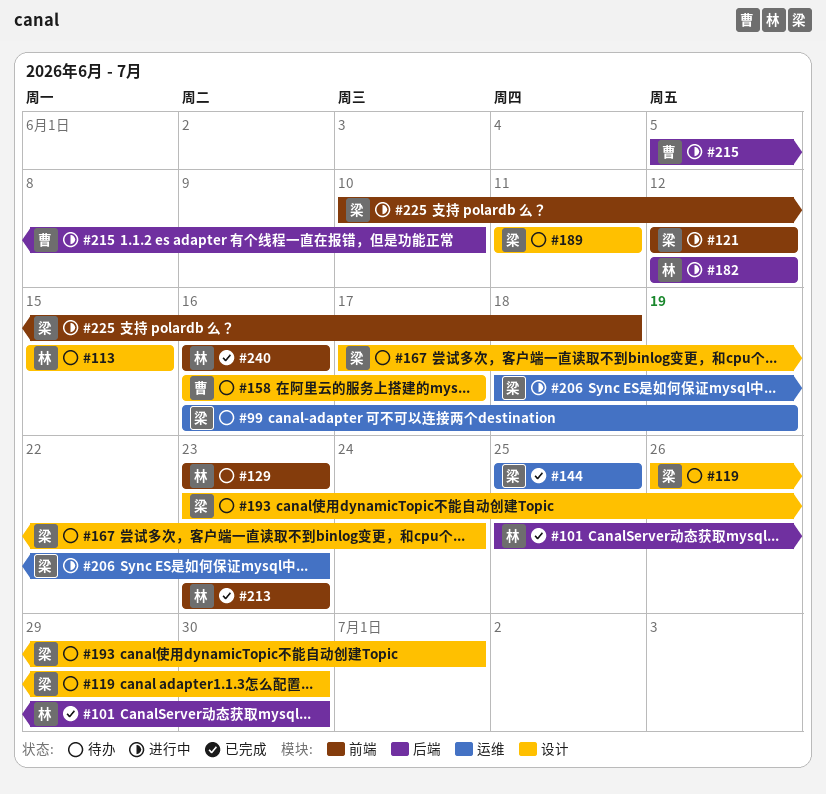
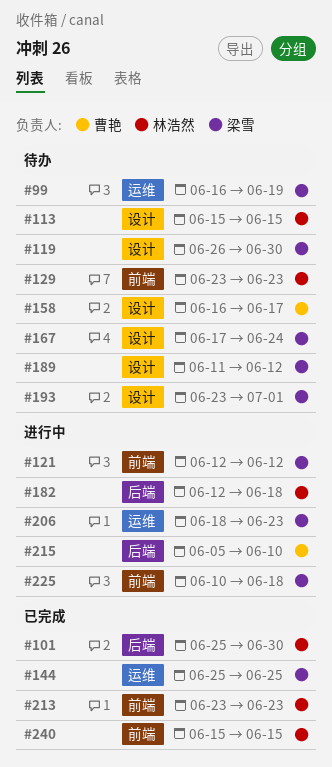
#182, due: Jun 12 -> Jun 18
#189, due: Jun 11 -> Jun 12
#240, start: Jun 16 -> Jun 15
#240, due: Jun 16 -> Jun 15

